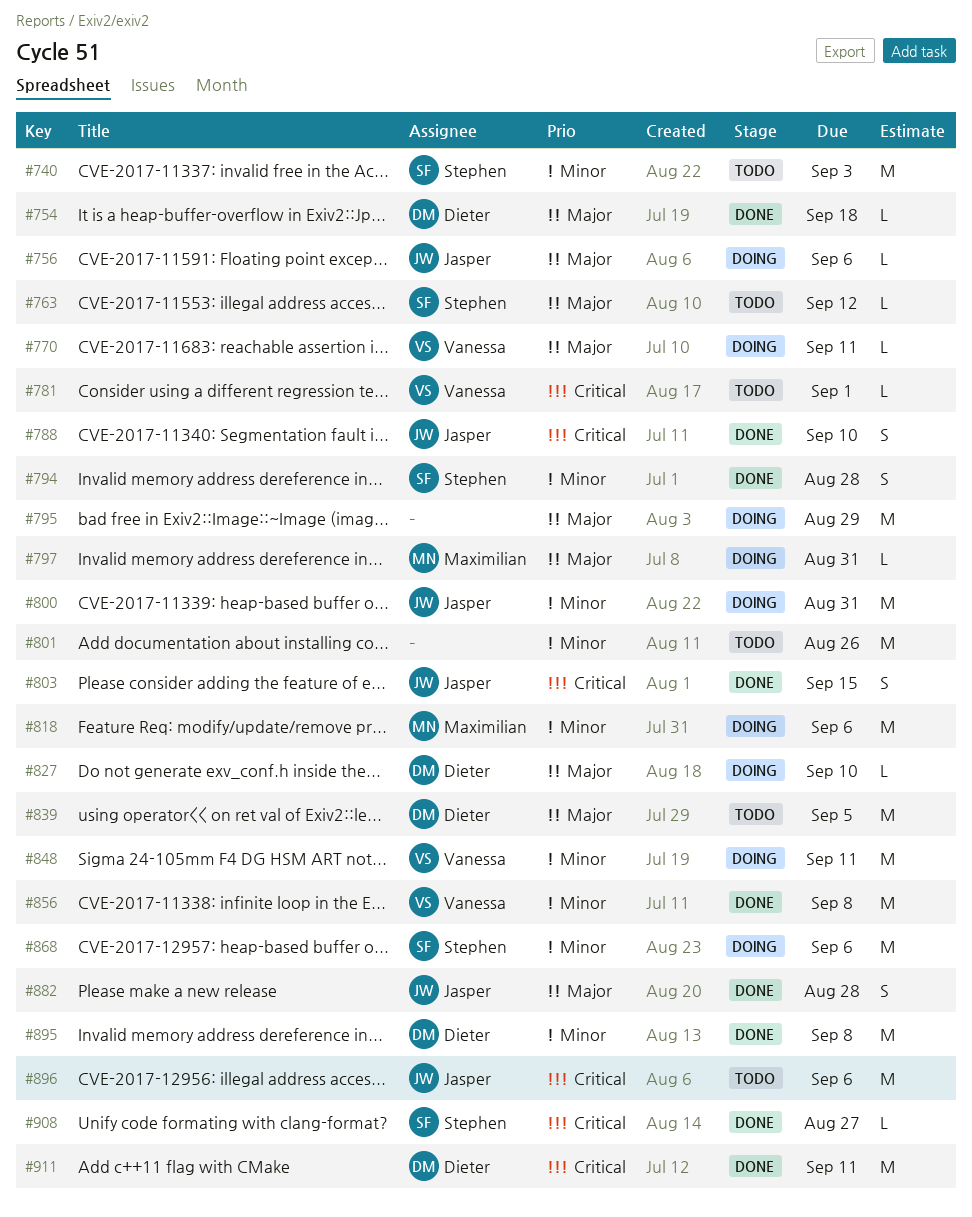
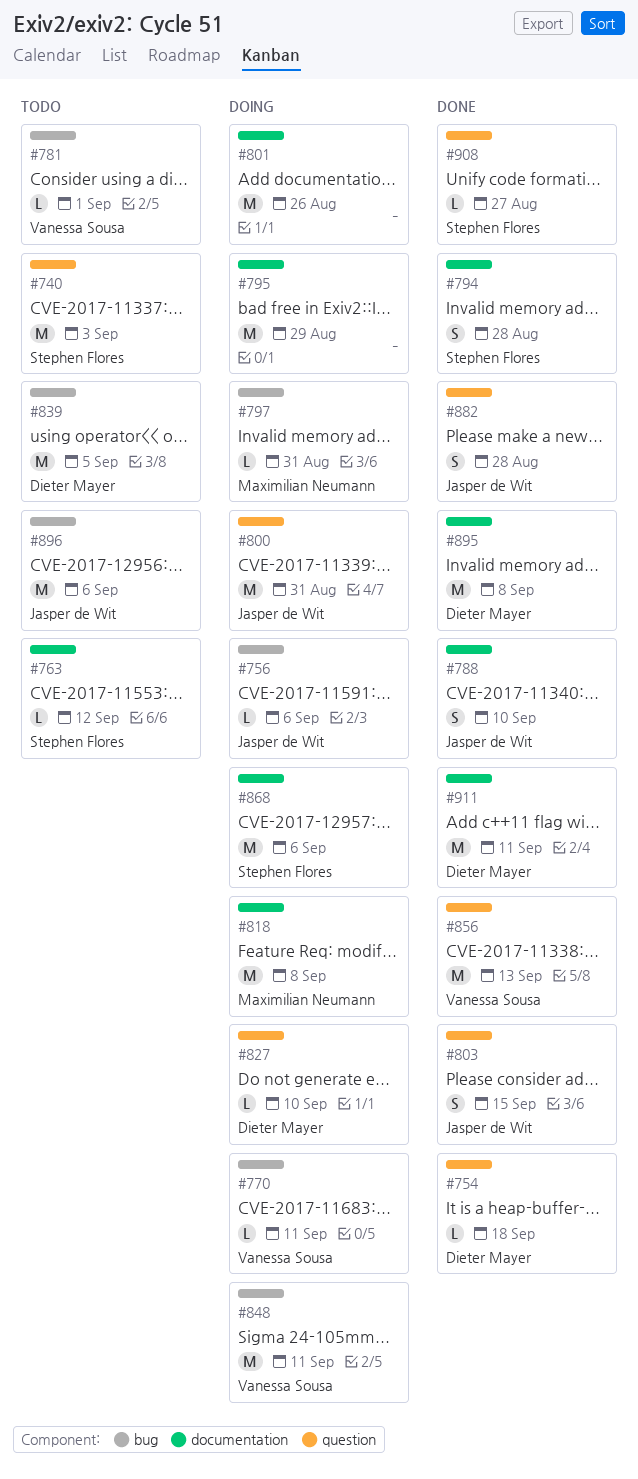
#801, status: Todo -> Doing
#818, due: Sep 6 -> Sep 8
#856, due: Sep 8 -> Sep 13

